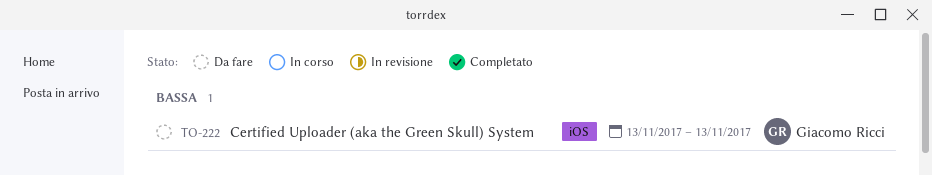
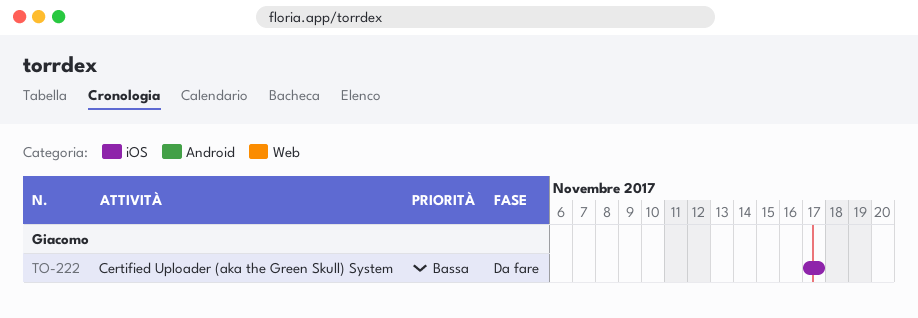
TO-222, start: Nov 13 -> Nov 17
TO-222, due: Nov 13 -> Nov 17

